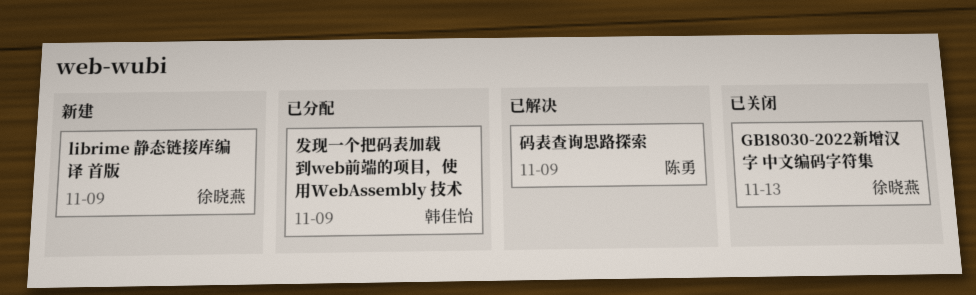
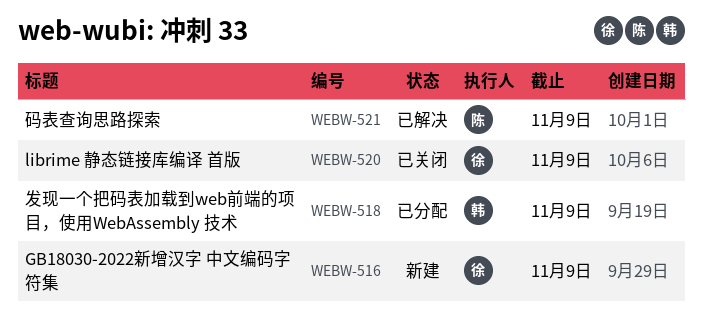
GB18030-2022新增汉字 中文编码字符集, status: 已关闭 -> 新建
GB18030-2022新增汉字 中文编码字符集, due: Nov 13 -> Nov 9
librime 静态链接库编译 首版, status: 新建 -> 已关闭

